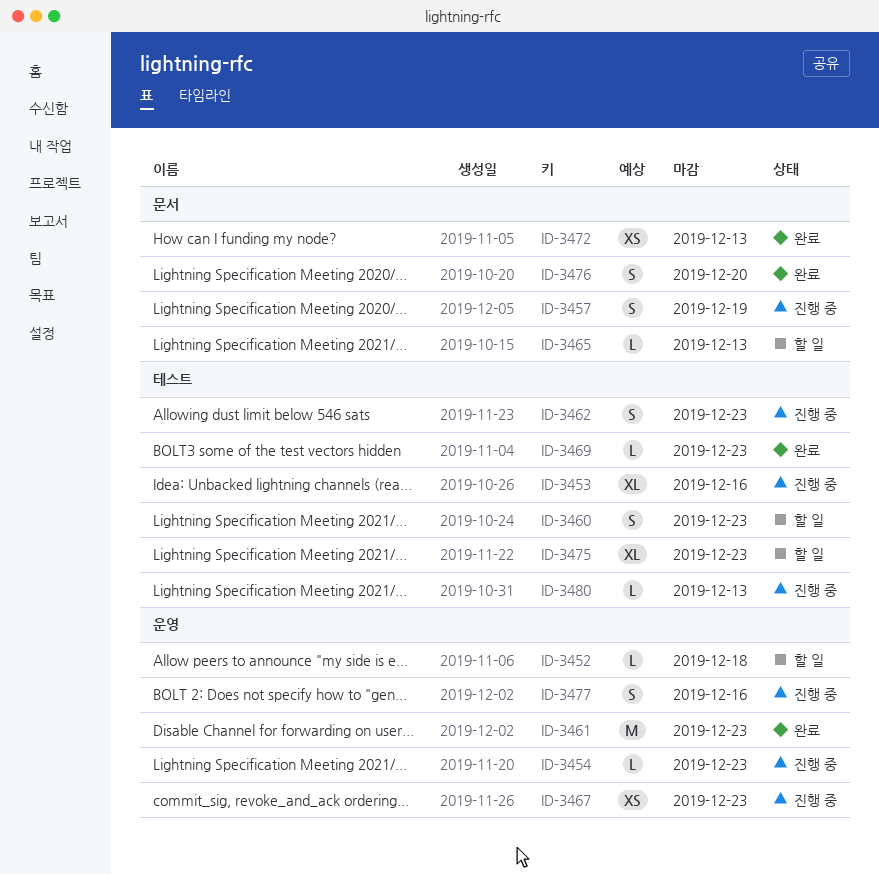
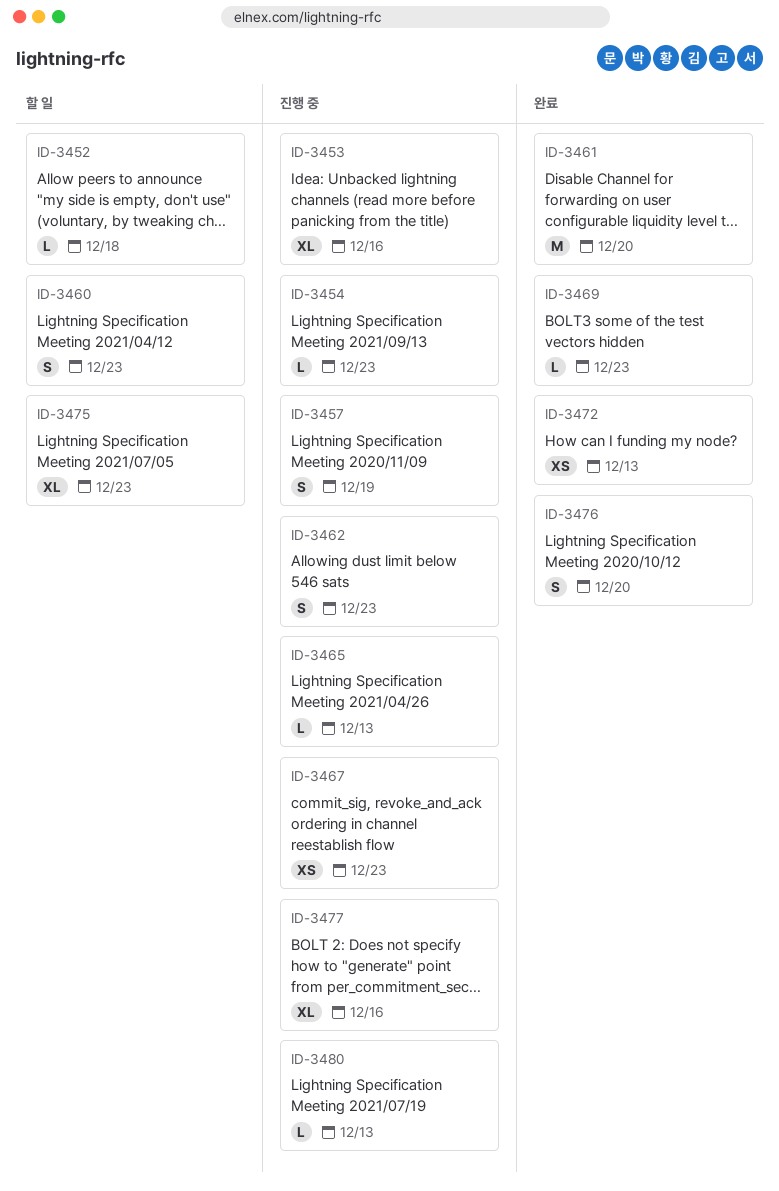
ID-3461, due: Dec 23 -> Dec 20
ID-3465, status: 할 일 -> 진행 중
ID-3477, estimate: S -> XL

